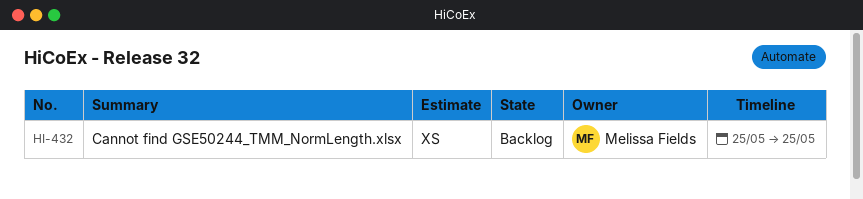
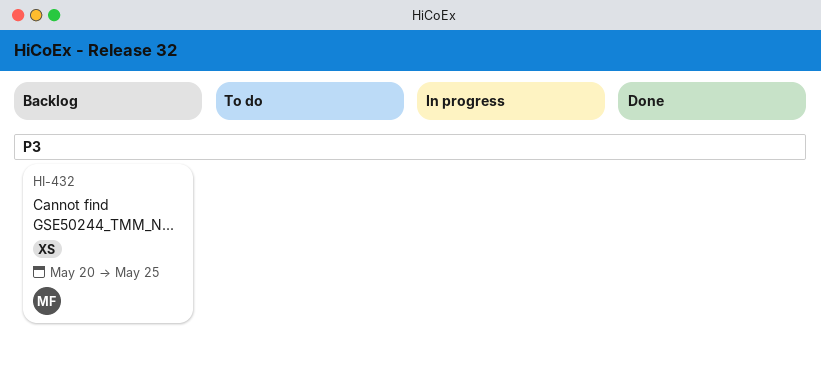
HI-432, start: May 25 -> May 20

